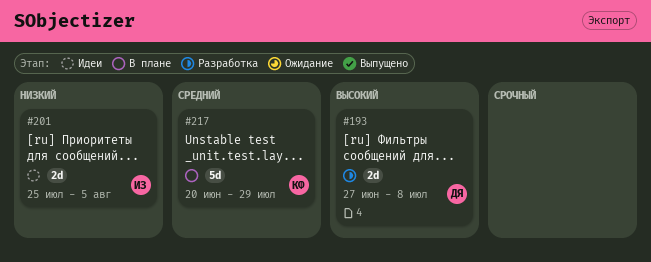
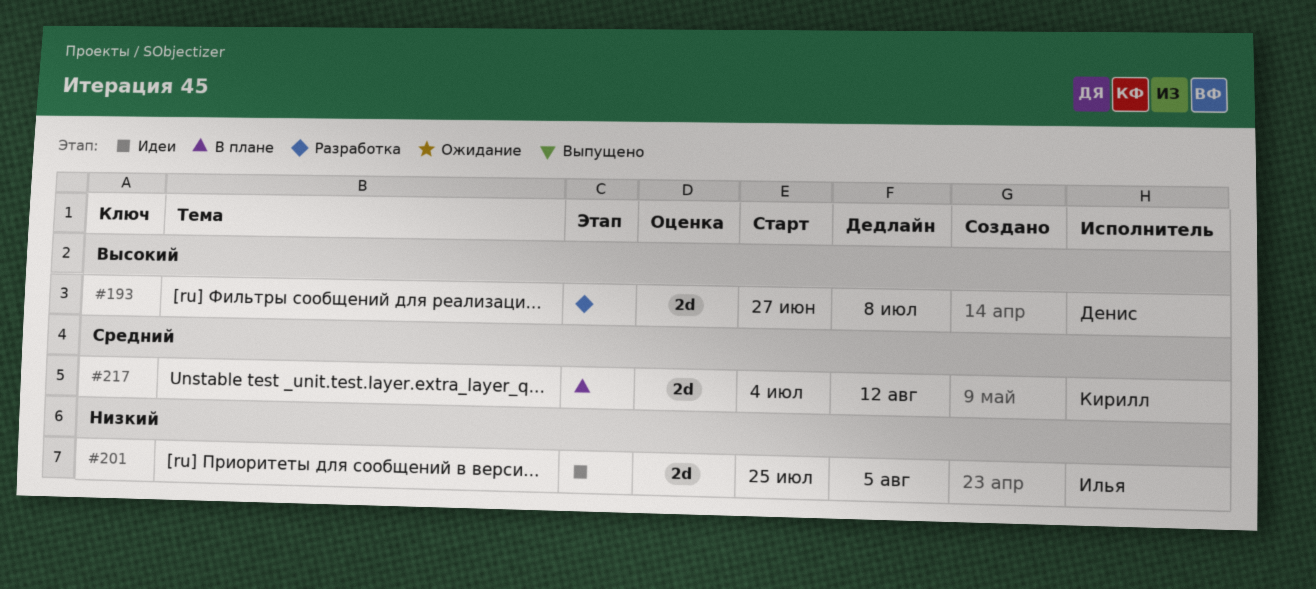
#217, estimate: 5d -> 2d
#217, start: Jun 20 -> Jul 4
#217, due: Jul 29 -> Aug 12

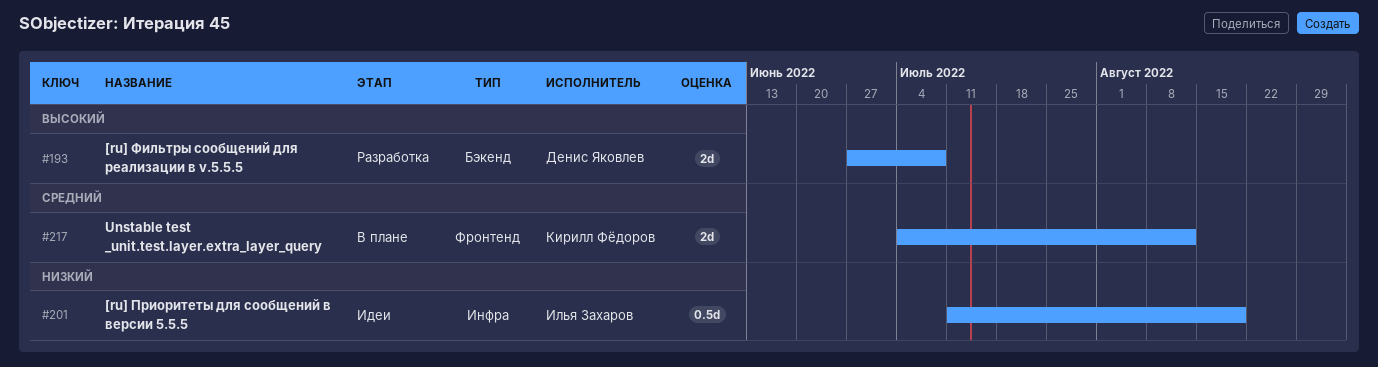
#201, estimate: 2d -> 0.5d
#201, start: Jul 25 -> Jul 11
#201, due: Aug 5 -> Aug 19

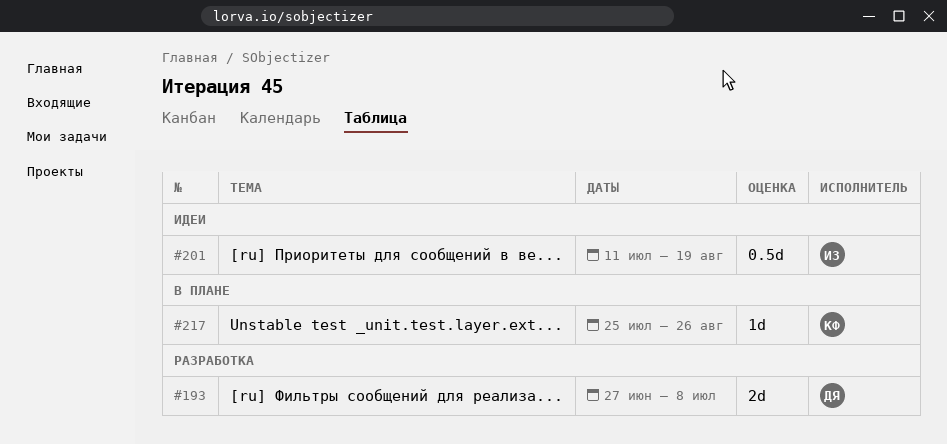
#217, estimate: 2d -> 1d
#217, start: Jul 4 -> Jul 25
#217, due: Aug 12 -> Aug 26

